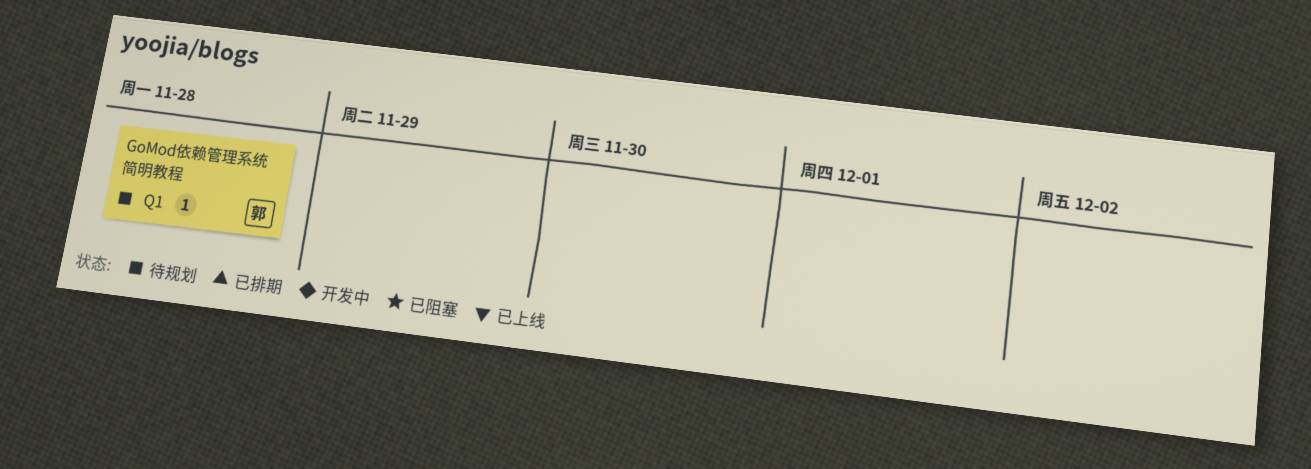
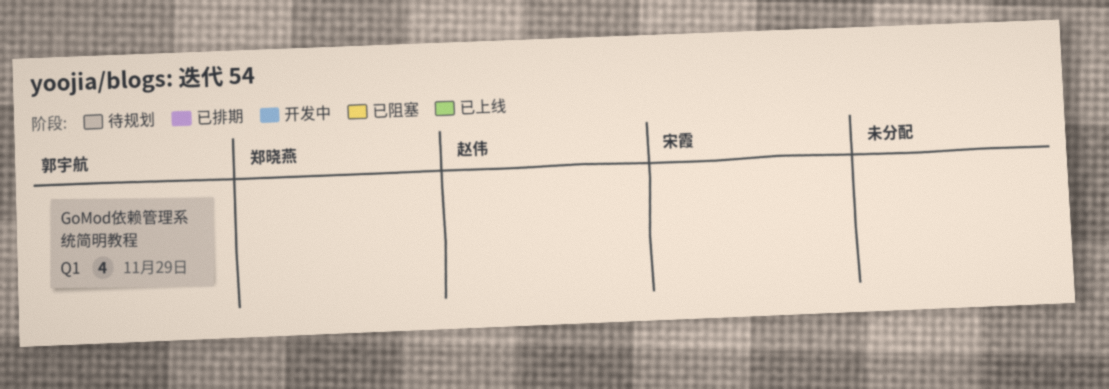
GoMod依赖管理系统简明教程, estimate: 1 -> 4
GoMod依赖管理系统简明教程, due: Nov 28 -> Nov 29

